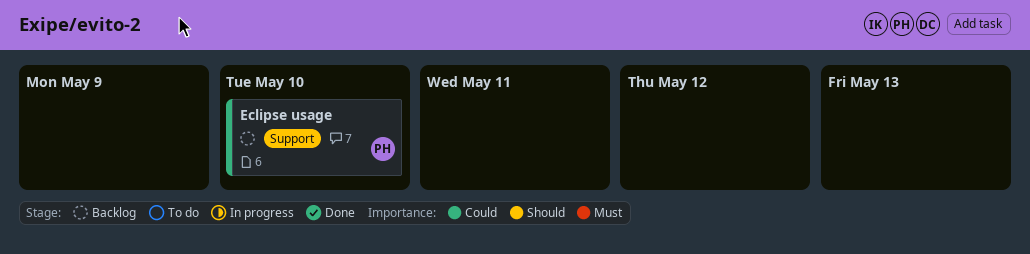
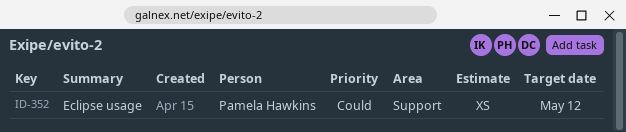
Eclipse usage, due: May 10 -> May 12

